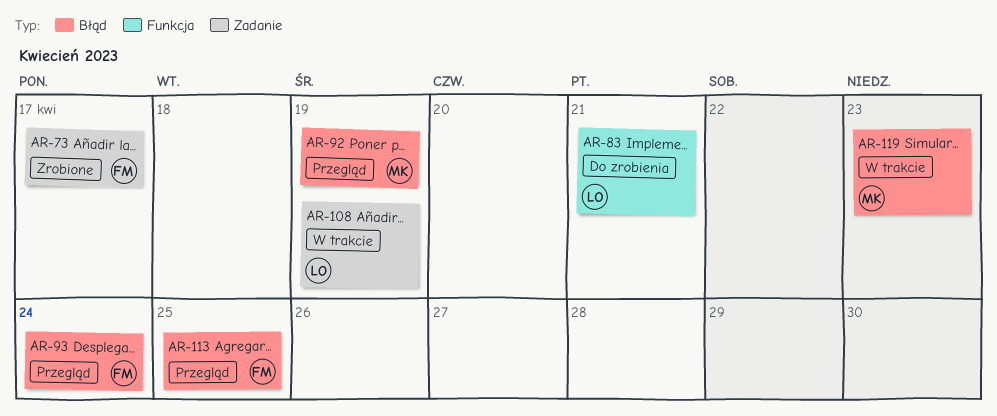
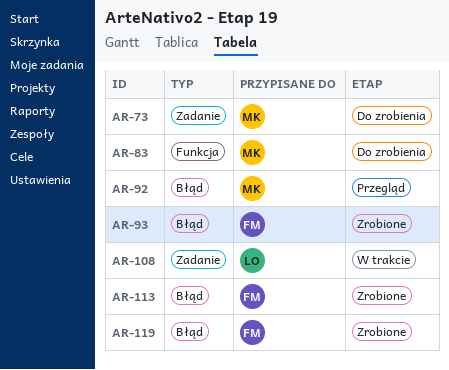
AR-73, status: Zrobione -> Do zrobienia
AR-73, owner: FM -> MK
AR-83, owner: LO -> MK
AR-93, status: Przegląd -> Zrobione
AR-113, status: Przegląd -> Zrobione
AR-119, status: W trakcie -> Zrobione
AR-119, owner: MK -> FM

